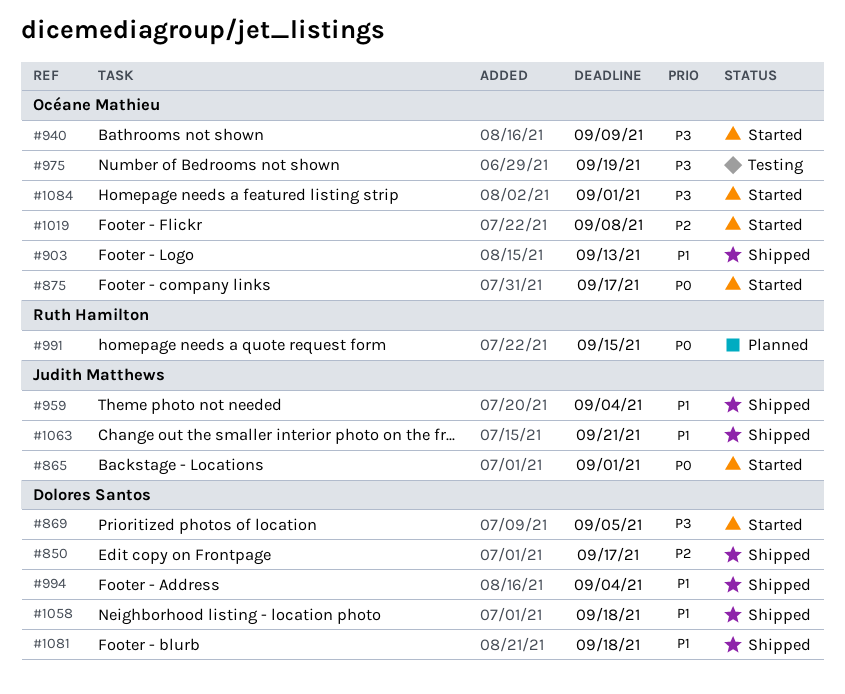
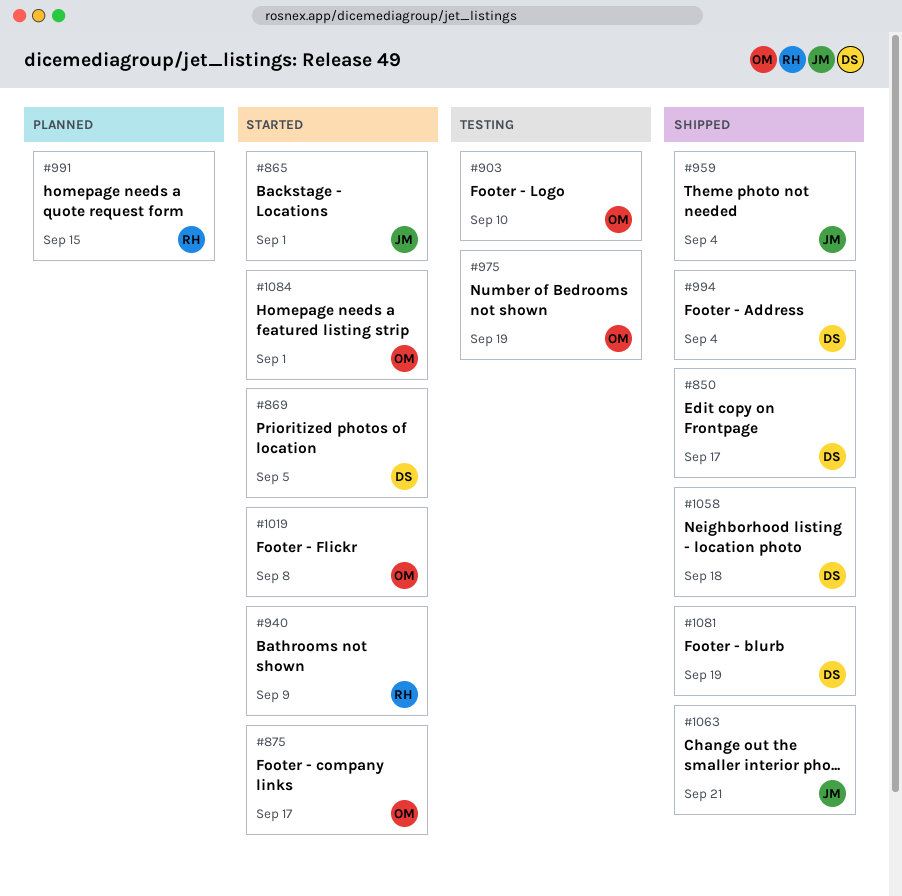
#903, status: Shipped -> Testing
#903, due: Sep 13 -> Sep 10
#940, owner: Océane Mathieu -> Ruth Hamilton
#1081, due: Sep 18 -> Sep 19

